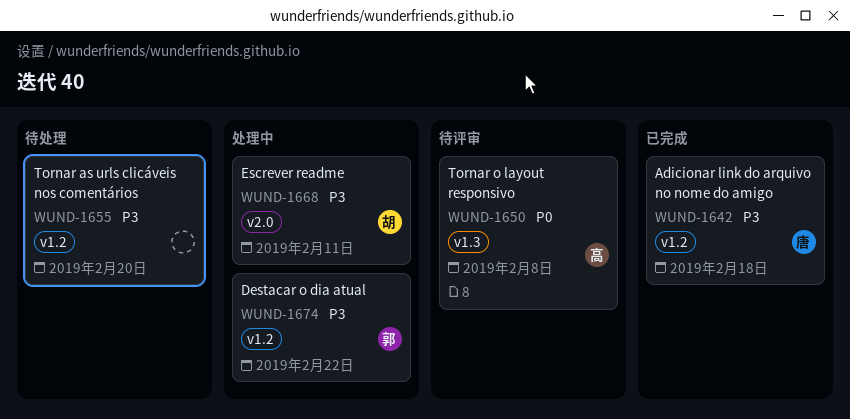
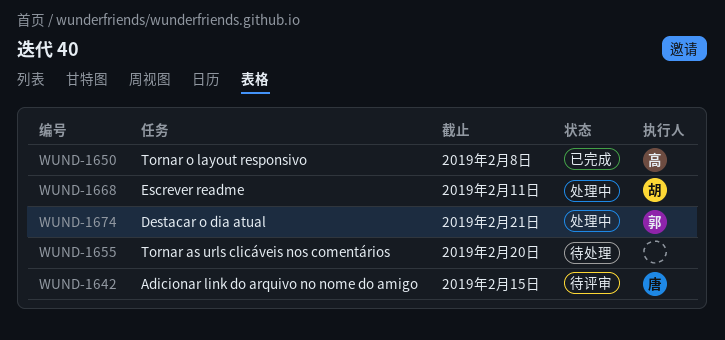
WUND-1642, status: 已完成 -> 待评审
WUND-1642, due: Feb 18 -> Feb 15
WUND-1650, status: 待评审 -> 已完成
WUND-1674, due: Feb 22 -> Feb 21

